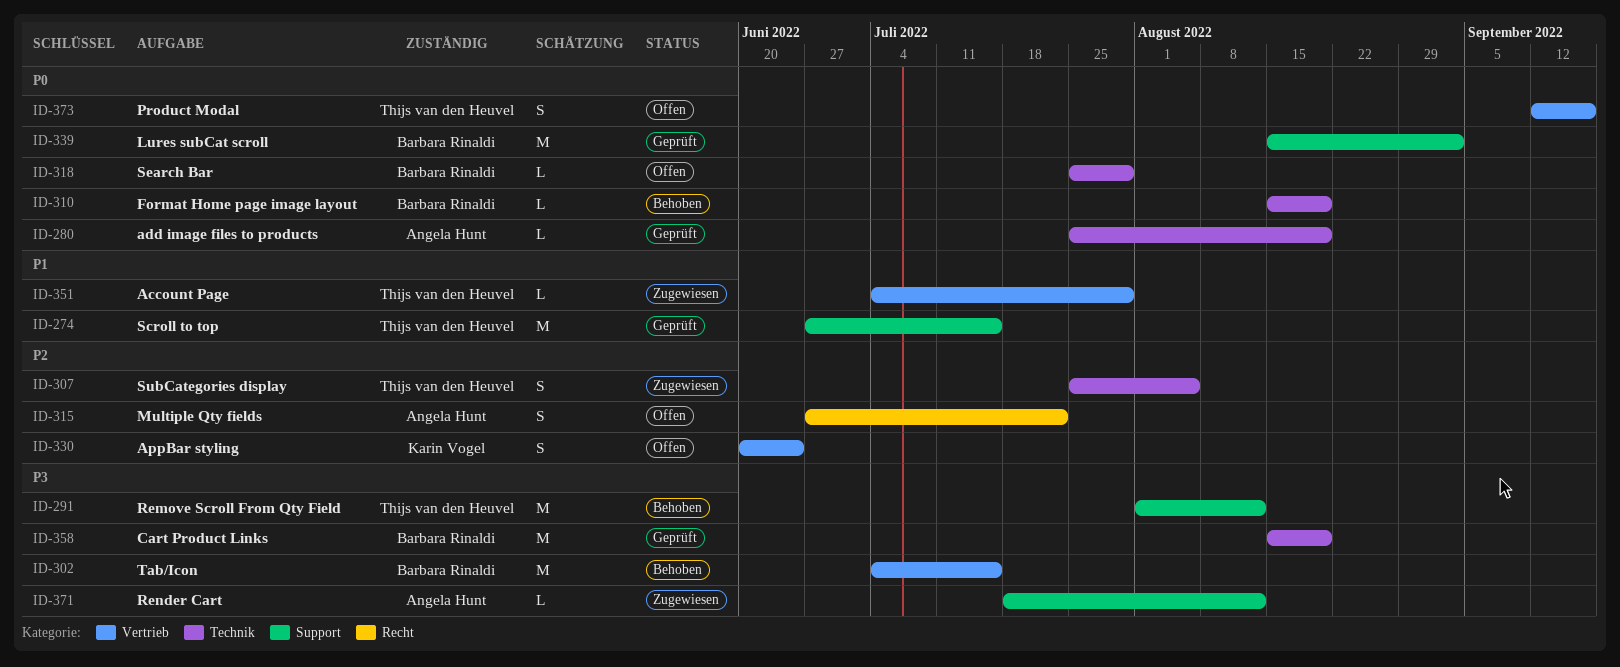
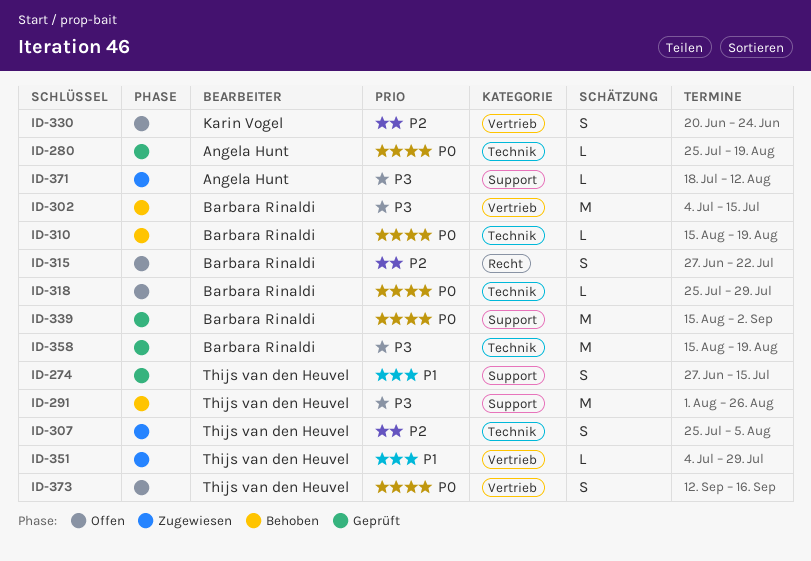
ID-274, estimate: M -> S
ID-291, due: Aug 12 -> Aug 26
ID-315, owner: Angela Hunt -> Barbara Rinaldi

